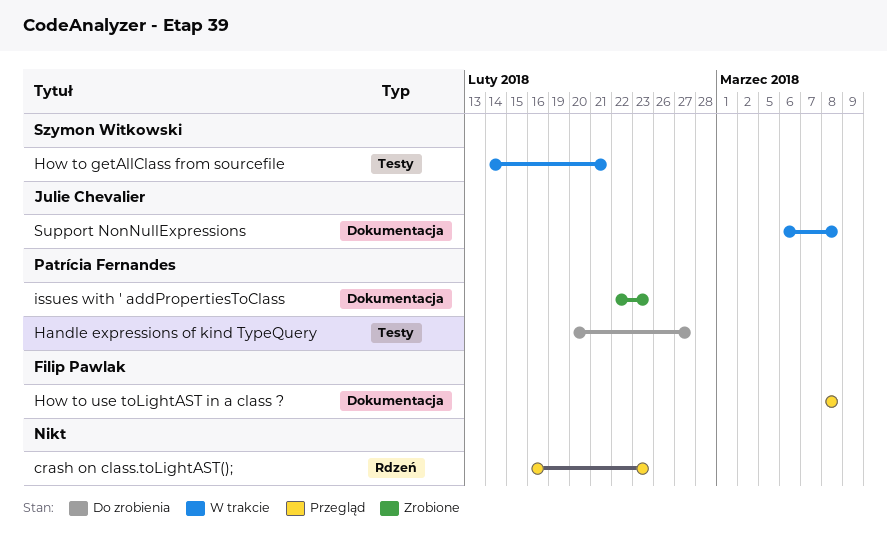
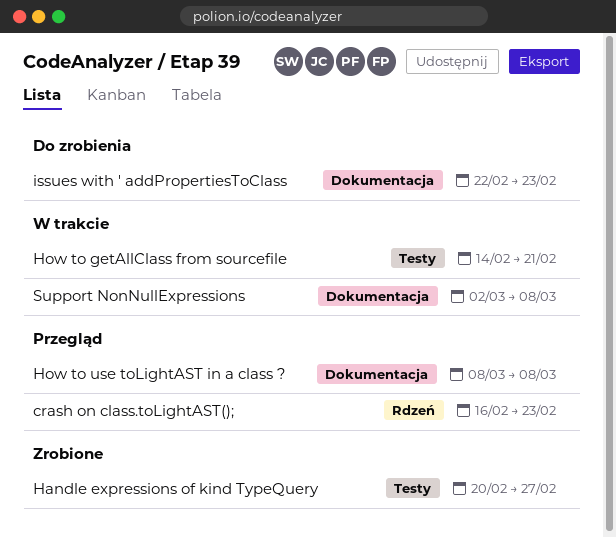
Handle expressions of kind TypeQuery, status: Do zrobienia -> Zrobione
issues with ' addPropertiesToClass, status: Zrobione -> Do zrobienia
Support NonNullExpressions, start: Mar 6 -> Mar 2

